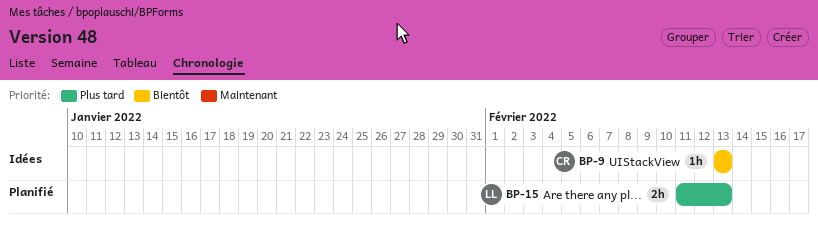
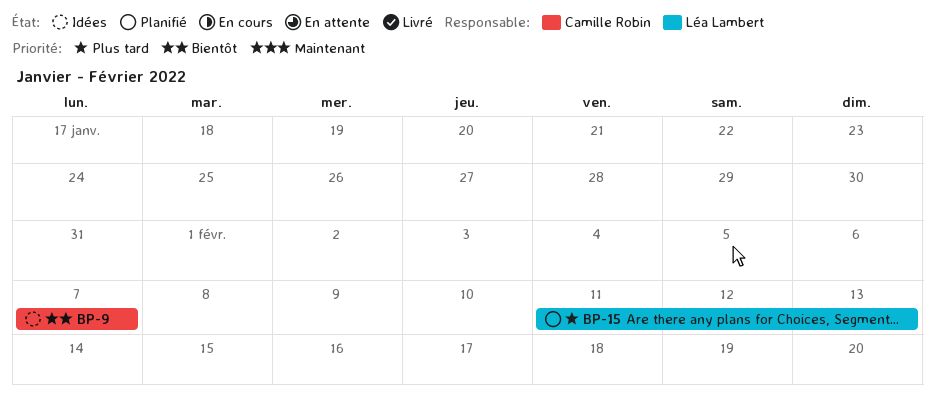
BP-9, start: Feb 13 -> Feb 7
BP-9, due: Feb 13 -> Feb 7

